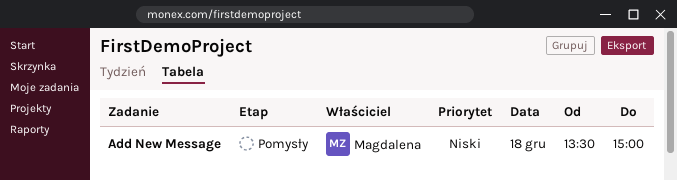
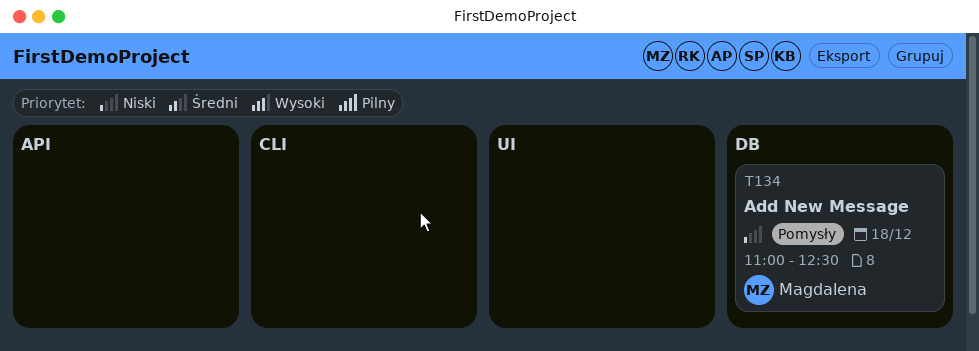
Add New Message, begins: 13:30 -> 11:00
Add New Message, ends: 15:00 -> 12:30

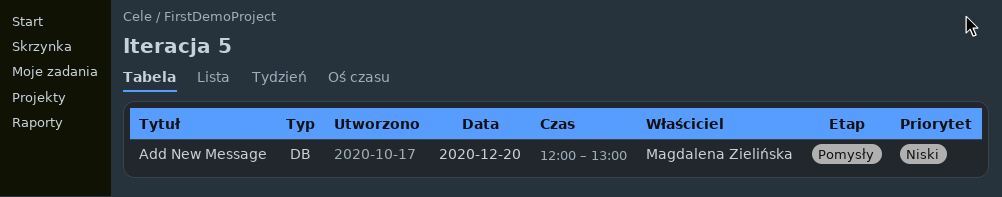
Add New Message, day: Dec 18 -> Dec 20
Add New Message, begins: 11:00 -> 12:00
Add New Message, ends: 12:30 -> 13:00

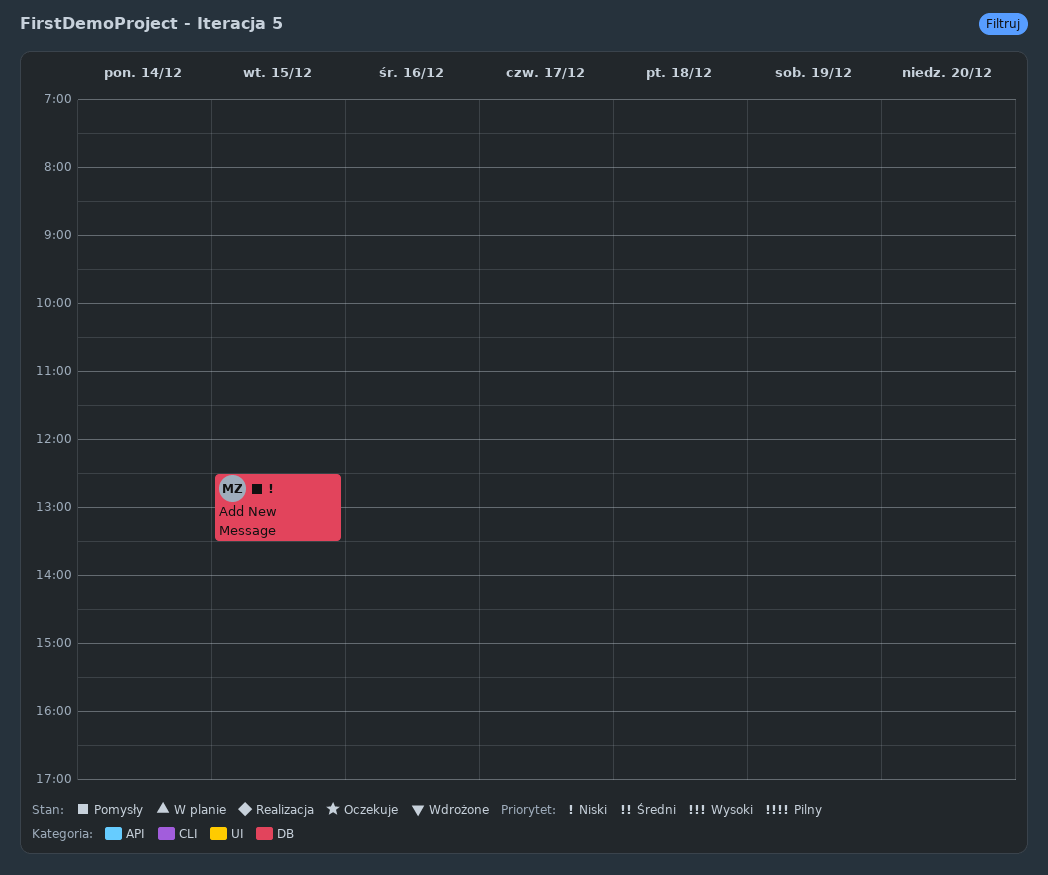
Add New Message, day: Dec 20 -> Dec 15
Add New Message, begins: 12:00 -> 12:30
Add New Message, ends: 13:00 -> 13:30

